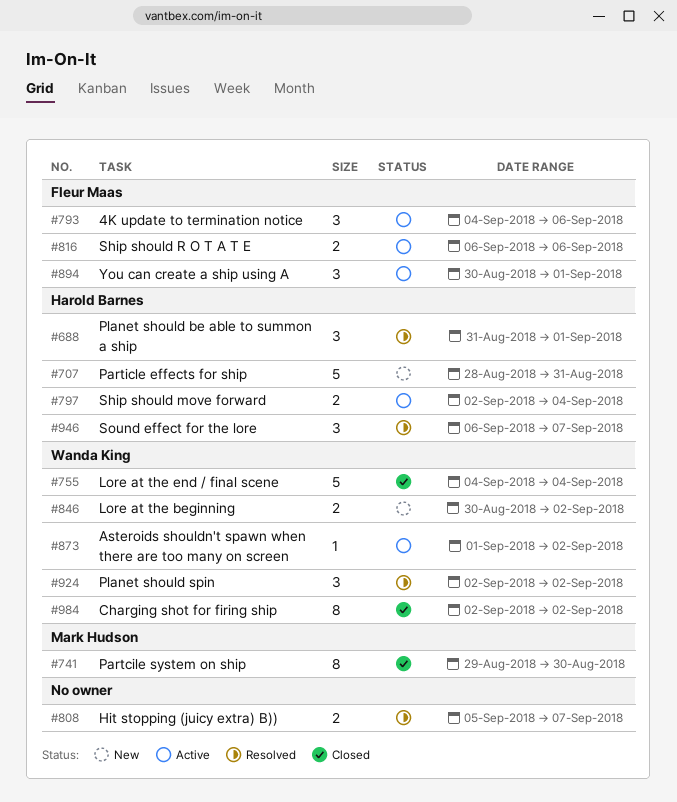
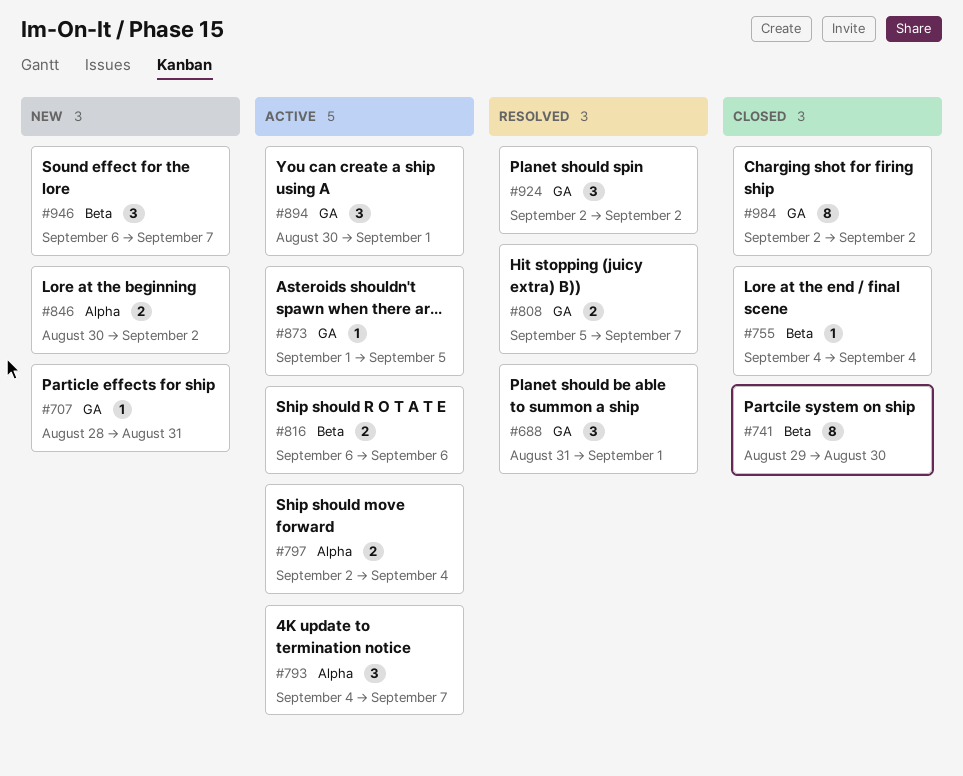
#707, estimate: 5 -> 1
#755, estimate: 5 -> 1
#793, due: Sep 6 -> Sep 7
#873, due: Sep 2 -> Sep 5
#946, status: Resolved -> New

